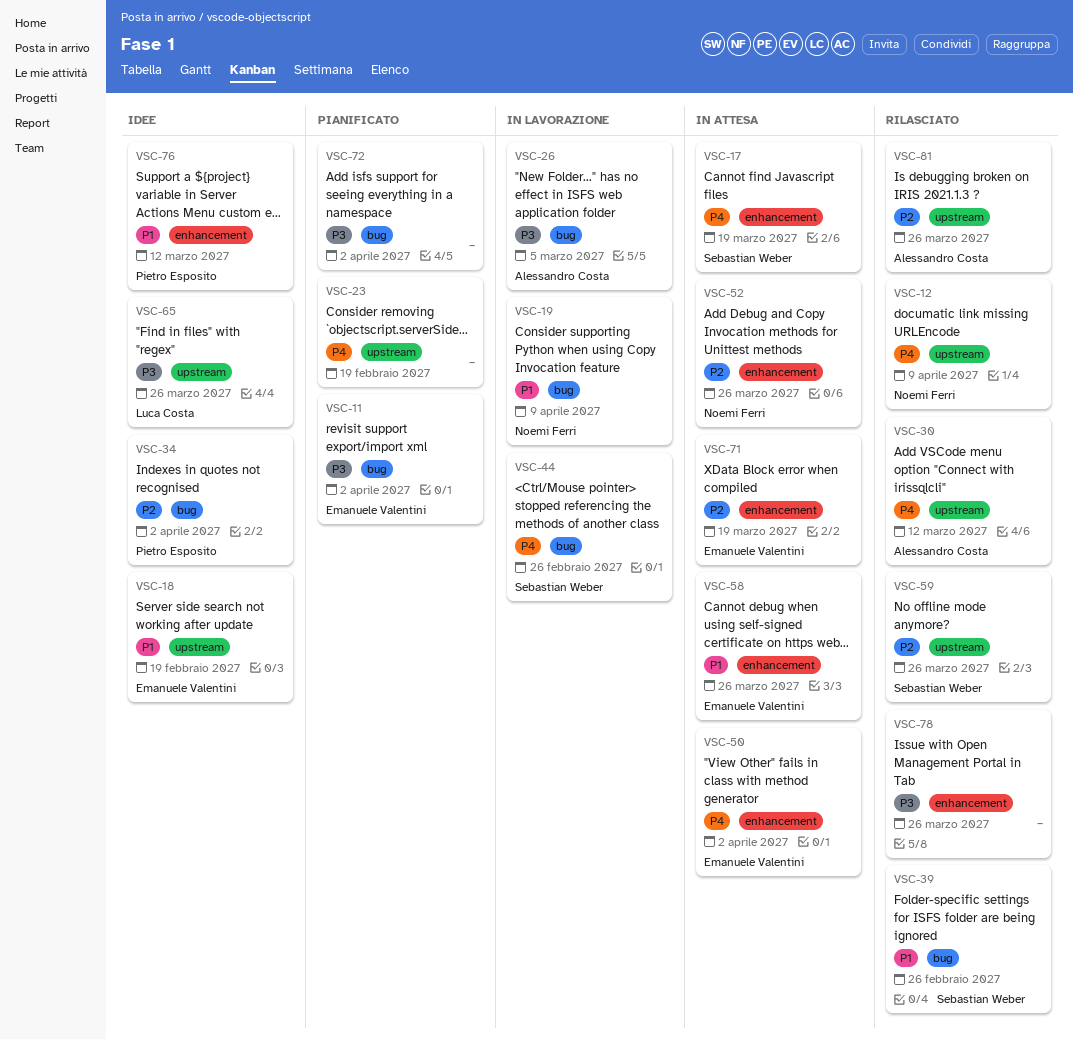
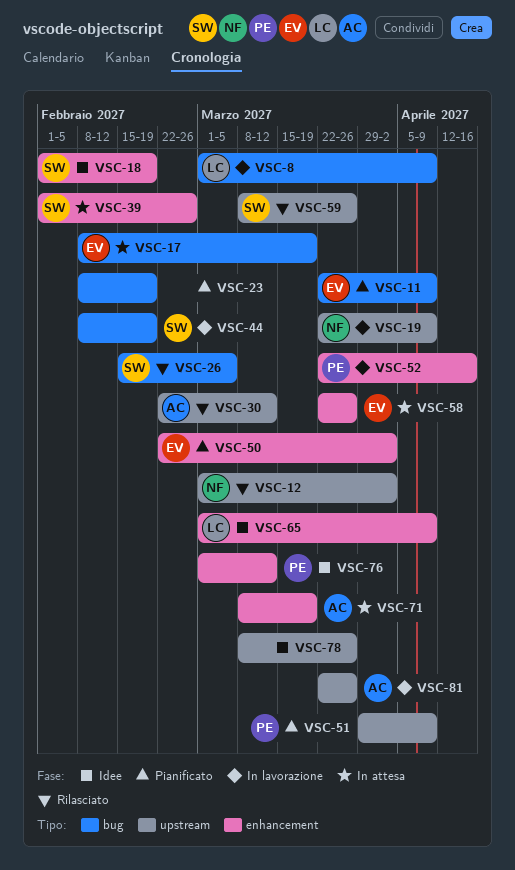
VSC-8: none -> present
VSC-11, due: Apr 2 -> Apr 9
VSC-12, due: Apr 9 -> Apr 2
VSC-17, owner: Sebastian Weber -> Emanuele Valentini
VSC-17, label: enhancement -> bug
VSC-18, owner: Emanuele Valentini -> Sebastian Weber
VSC-18, label: upstream -> enhancement
VSC-19, label: bug -> upstream
VSC-23, label: upstream -> bug
VSC-26, status: In lavorazione -> Rilasciato
VSC-26, owner: Alessandro Costa -> Sebastian Weber
VSC-34: present -> none
VSC-39, status: Rilasciato -> In attesa
VSC-39, label: bug -> enhancement
VSC-44, due: Feb 26 -> Feb 19
VSC-50, status: In attesa -> Pianificato
VSC-51: none -> present
VSC-52, status: In attesa -> In lavorazione
VSC-52, owner: Noemi Ferri -> Pietro Esposito
VSC-52, due: Mar 26 -> Apr 16
VSC-65, label: upstream -> enhancement
VSC-65, due: Mar 26 -> Apr 9
VSC-71, owner: Emanuele Valentini -> Alessandro Costa
VSC-72: present -> none
VSC-78, status: Rilasciato -> Idee
VSC-78, label: enhancement -> upstream
VSC-81, status: Rilasciato -> In lavorazione

